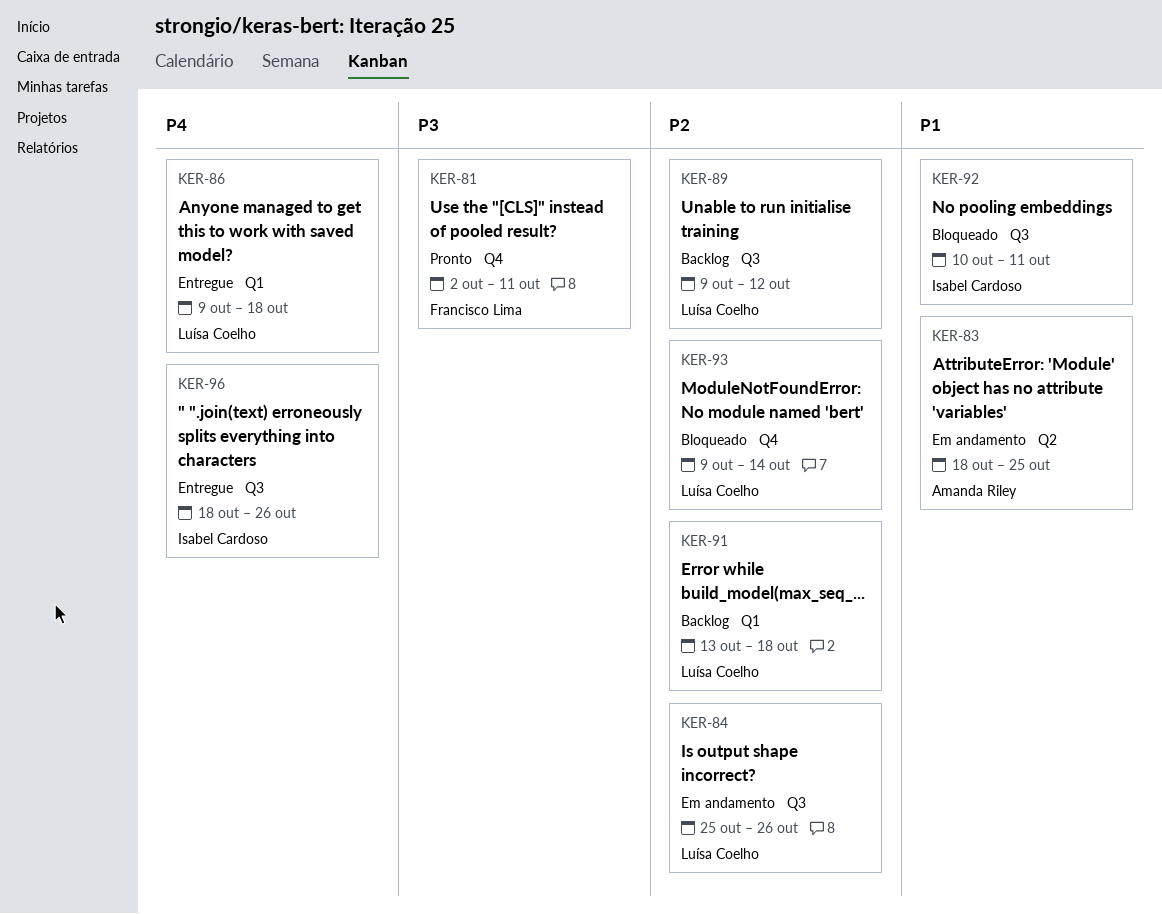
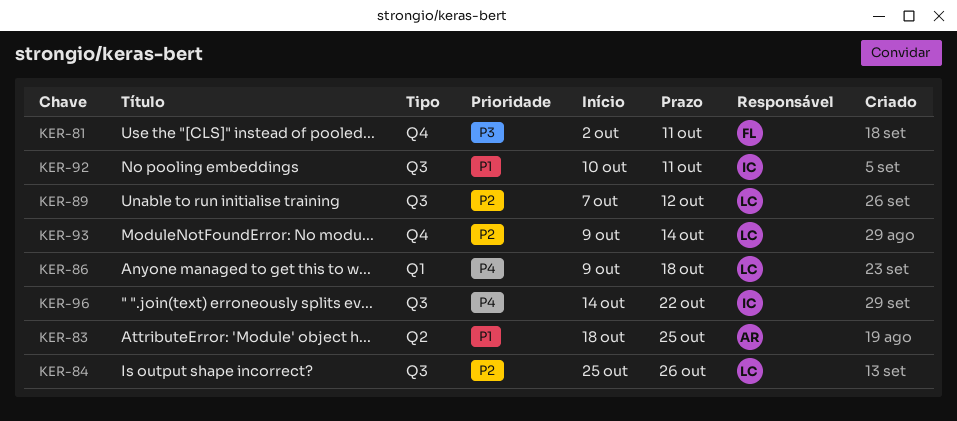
KER-89, start: Oct 9 -> Oct 7
KER-91: present -> none
KER-96, start: Oct 18 -> Oct 14
KER-96, due: Oct 26 -> Oct 22

